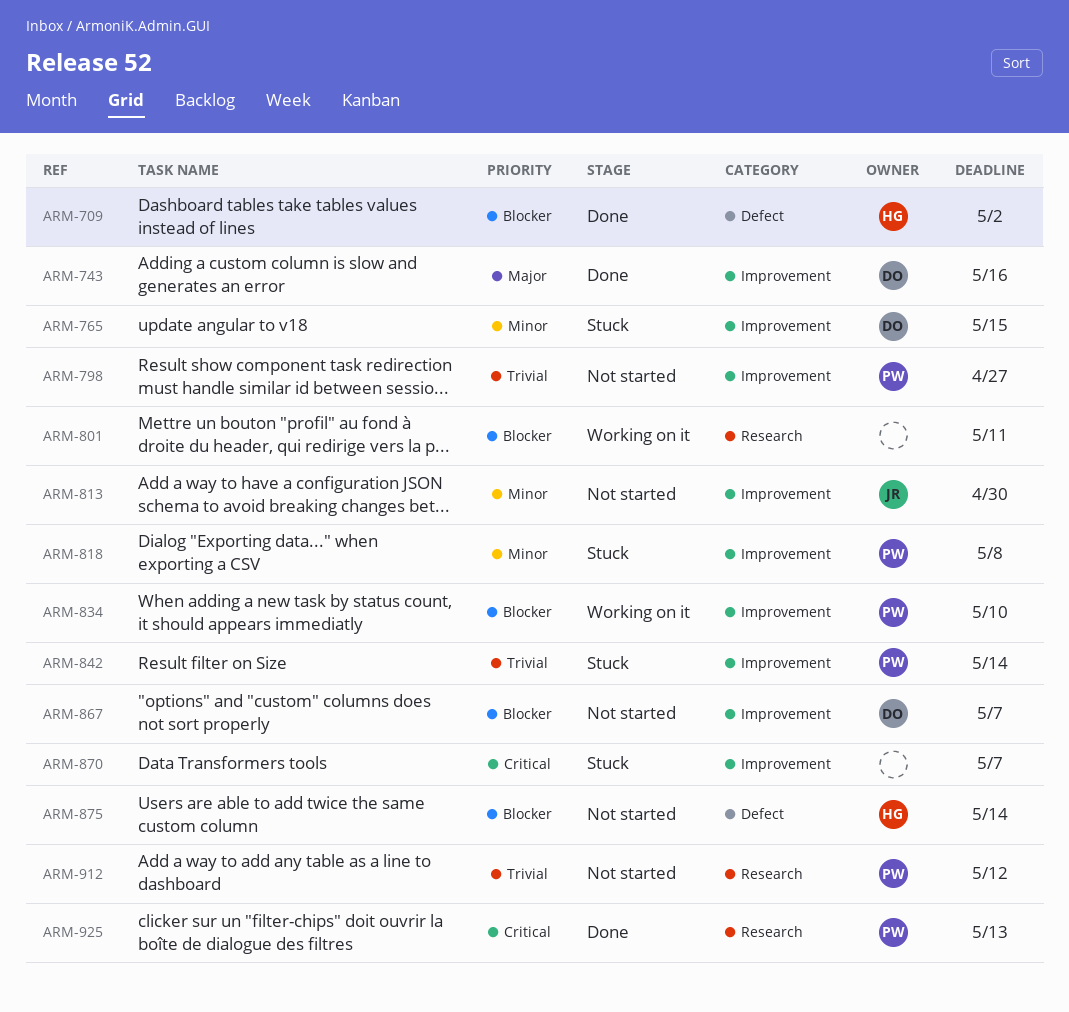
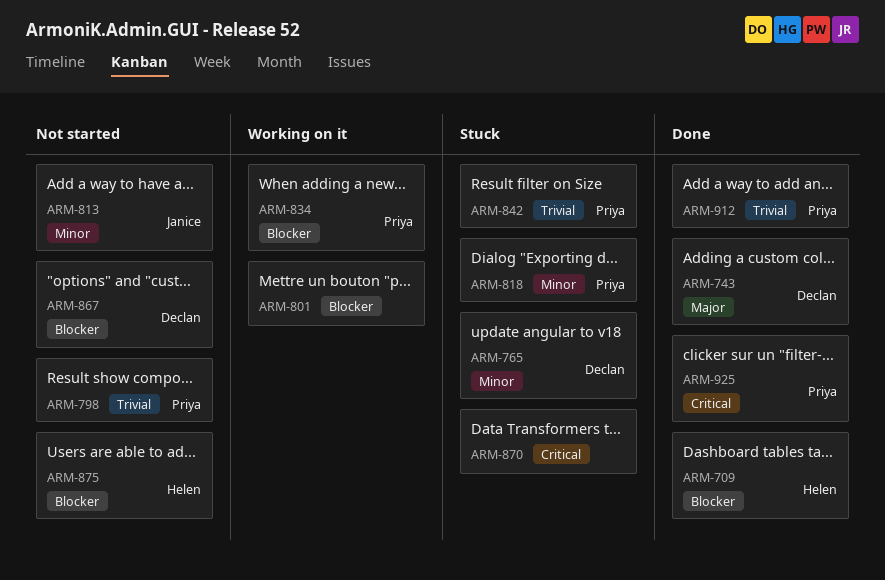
ARM-912, status: Not started -> Done

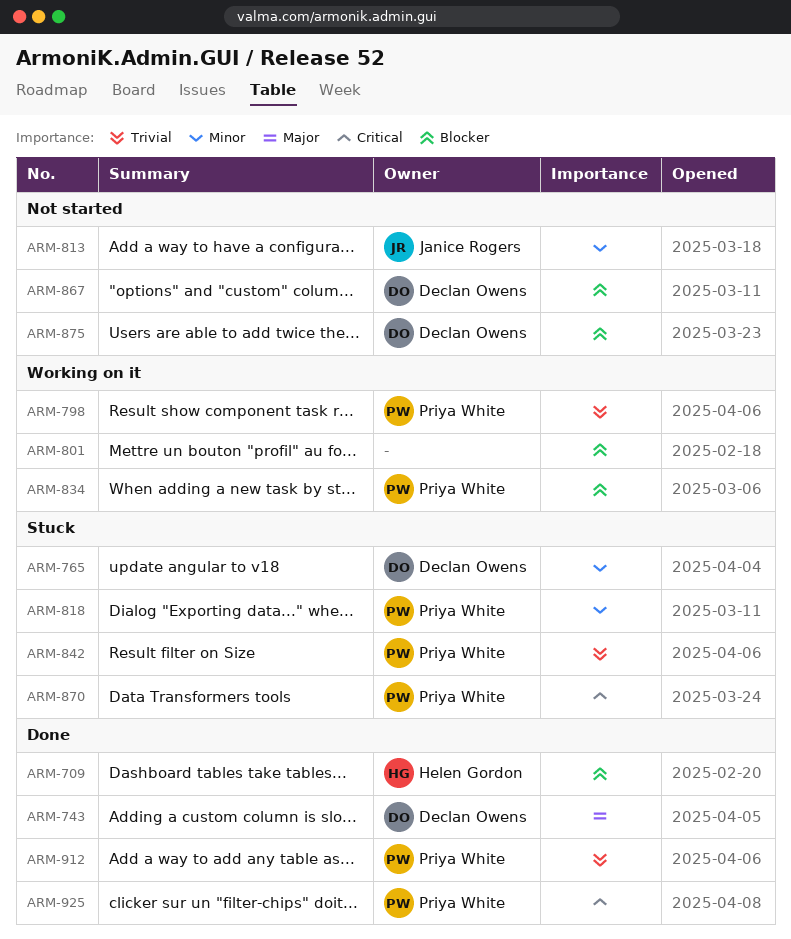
ARM-798, status: Not started -> Working on it
ARM-870, owner: none -> Priya White
ARM-875, owner: Helen Gordon -> Declan Owens

